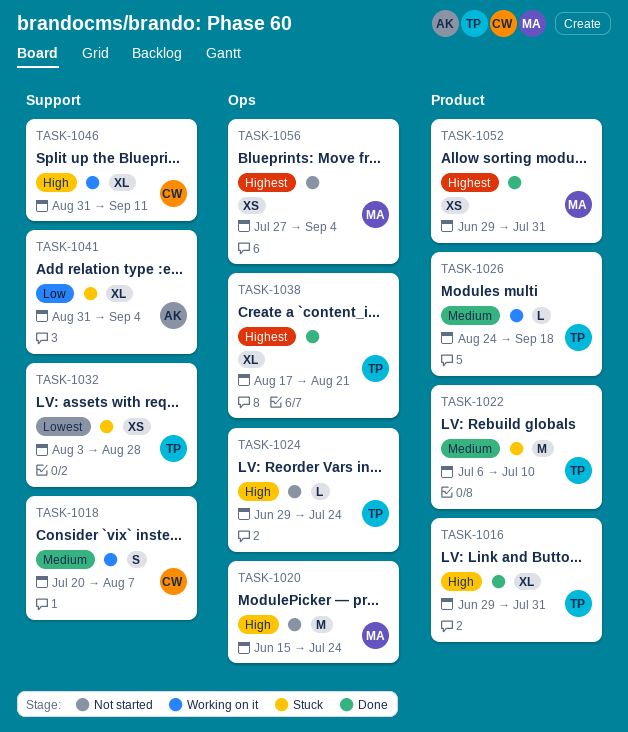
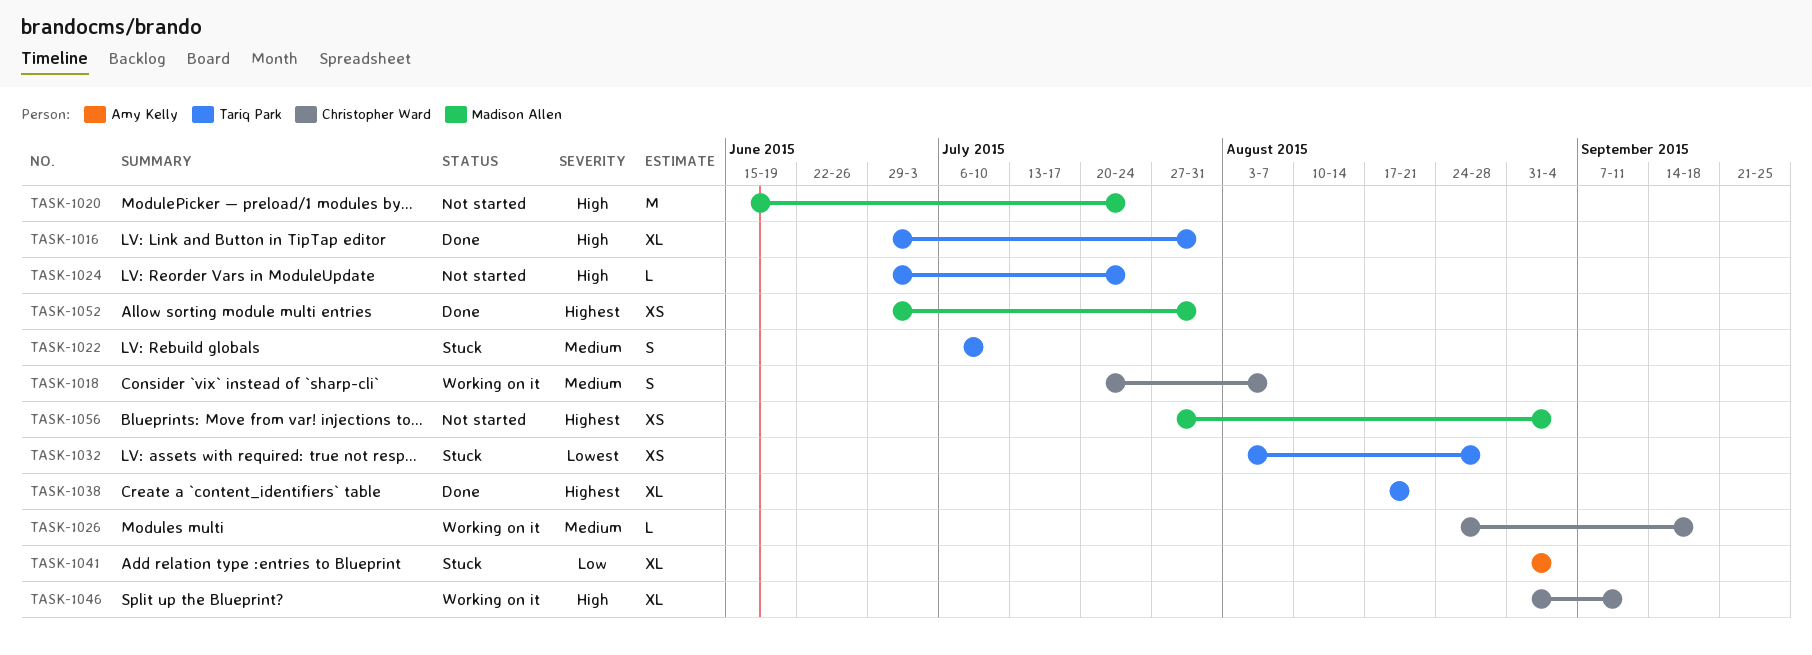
TASK-1022, estimate: M -> S
TASK-1026, owner: Tariq Park -> Christopher Ward

